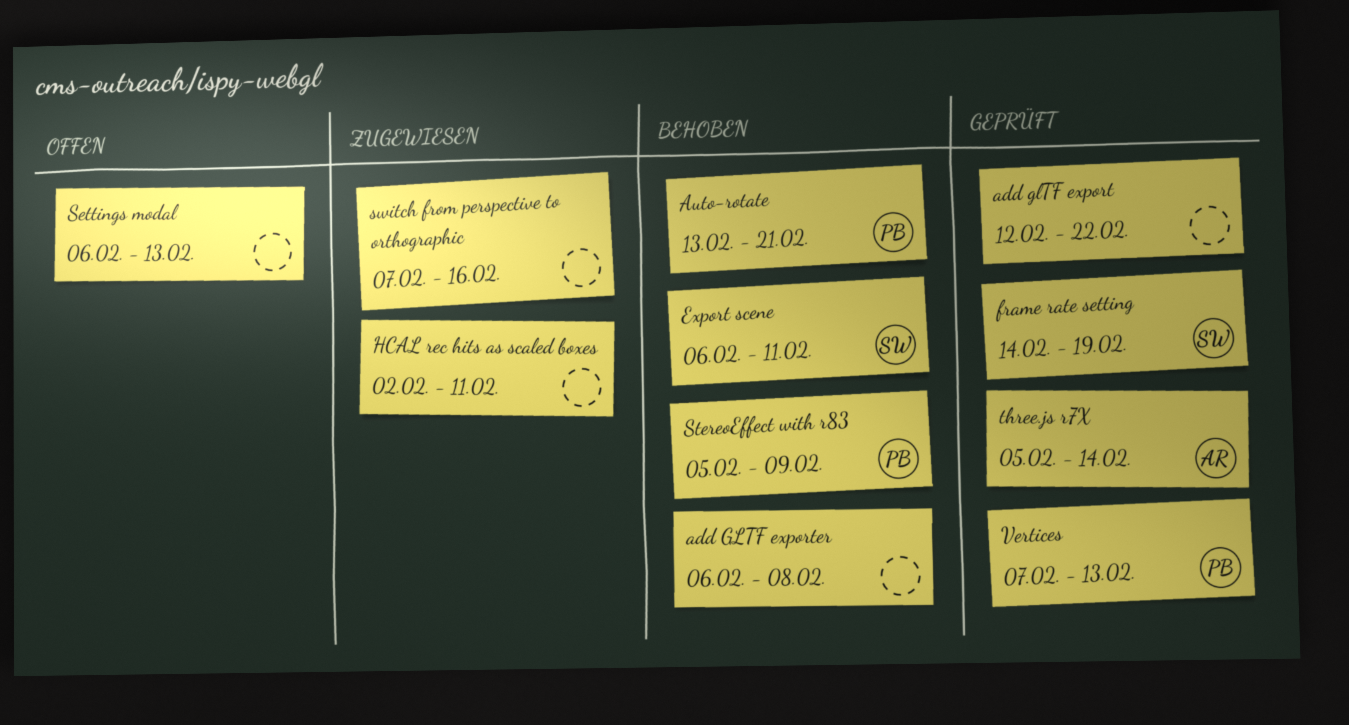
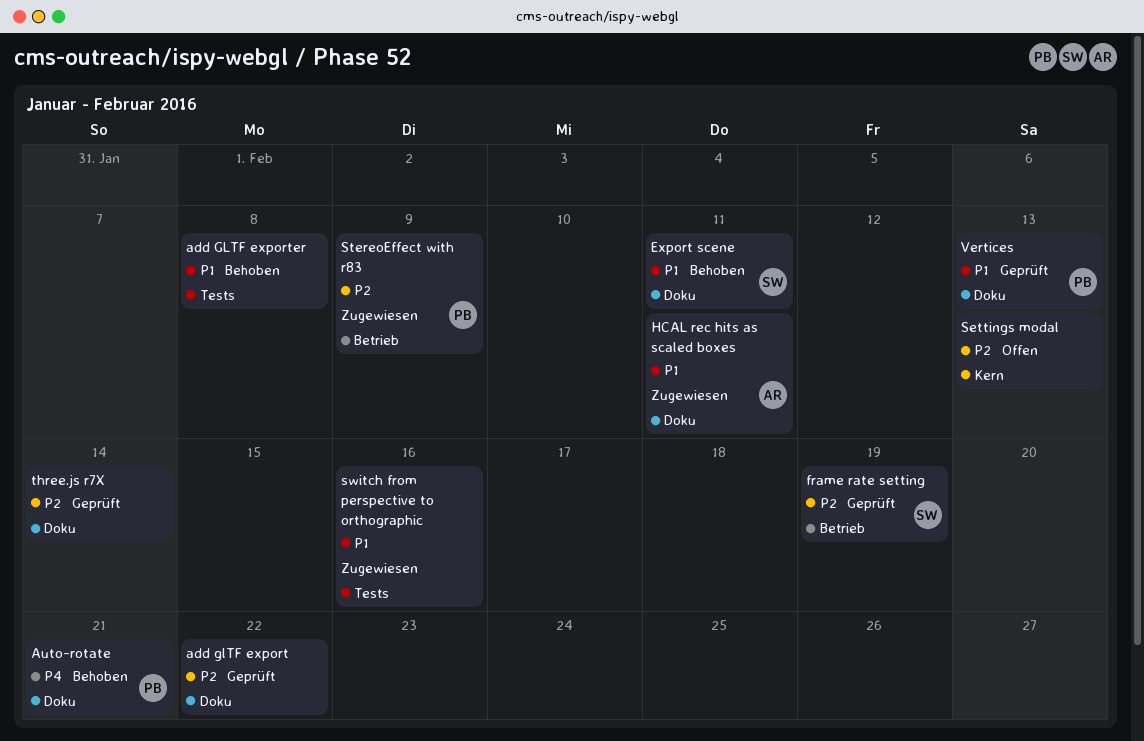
HCAL rec hits as scaled boxes, owner: none -> AR
StereoEffect with r83, status: Behoben -> Zugewiesen
three.js r7X, owner: AR -> none

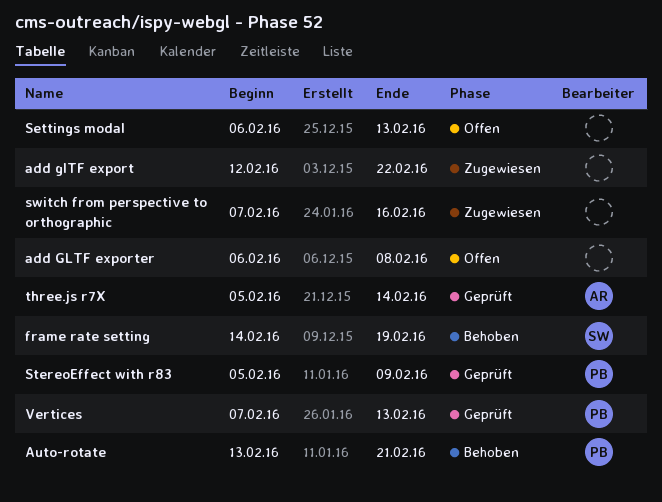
add glTF export, status: Geprüft -> Zugewiesen
add GLTF exporter, status: Behoben -> Offen
Export scene: present -> none
frame rate setting, status: Geprüft -> Behoben
HCAL rec hits as scaled boxes: present -> none
StereoEffect with r83, status: Zugewiesen -> Geprüft
three.js r7X, owner: none -> AR

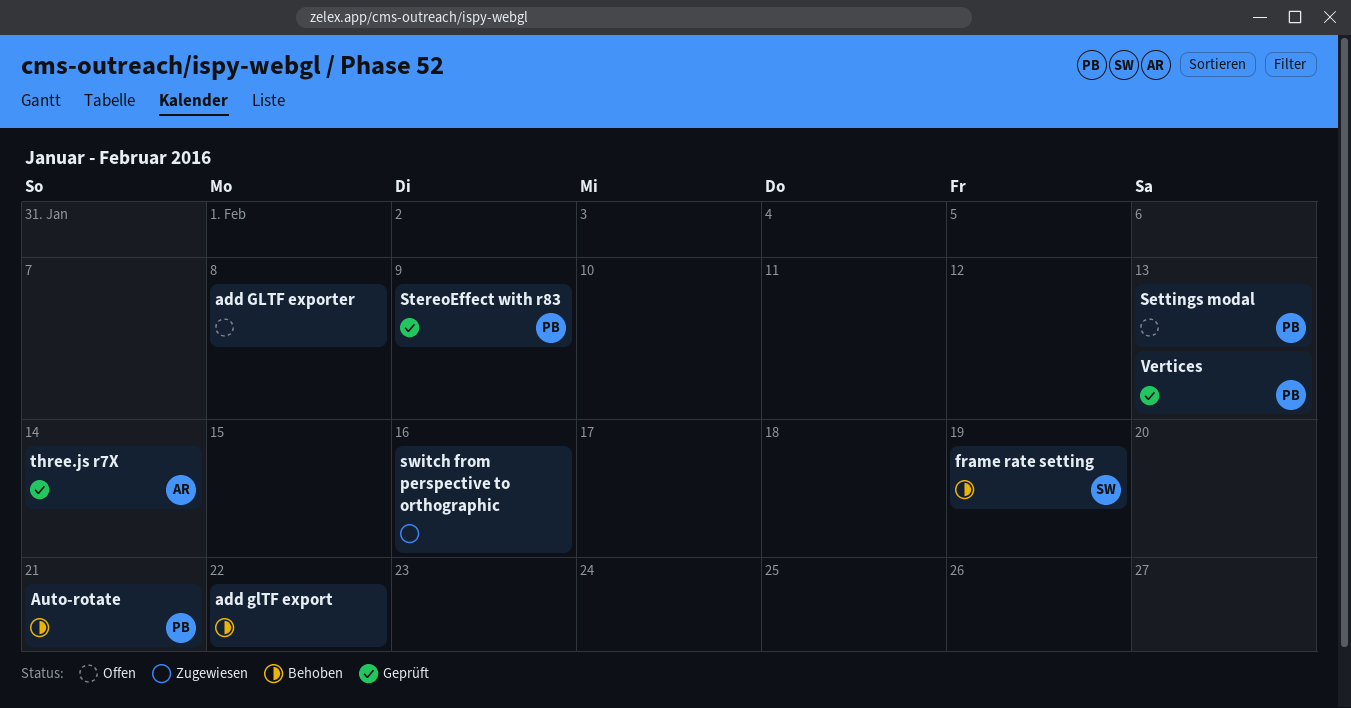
add glTF export, status: Zugewiesen -> Behoben
Settings modal, owner: none -> PB

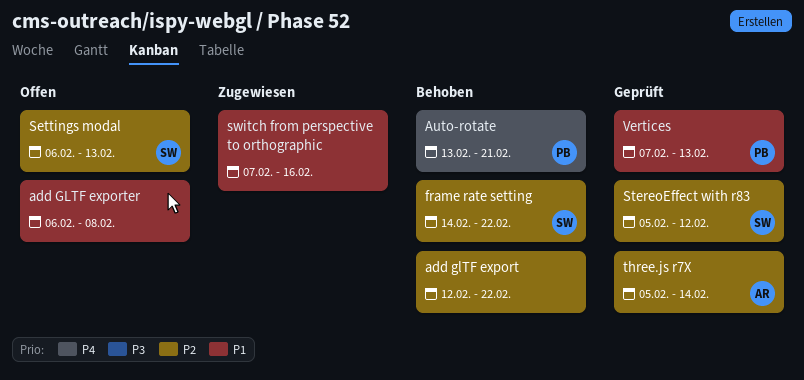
frame rate setting, due: Feb 19 -> Feb 22
Settings modal, owner: PB -> SW
StereoEffect with r83, owner: PB -> SW
StereoEffect with r83, due: Feb 9 -> Feb 12

